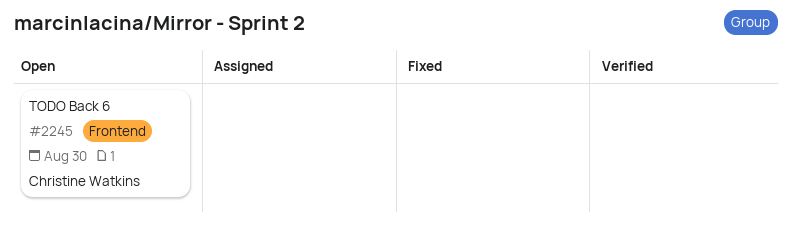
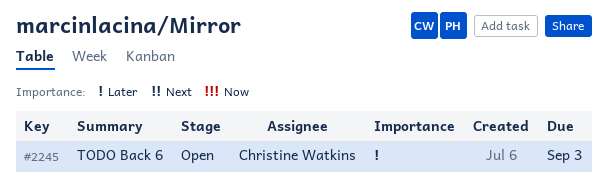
#2245, due: Aug 30 -> Sep 3

